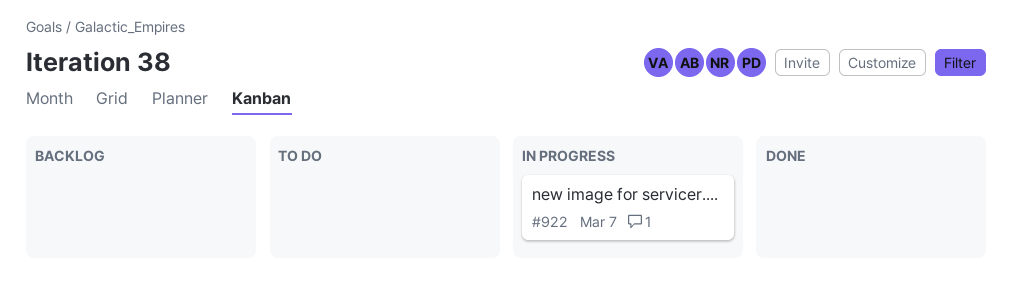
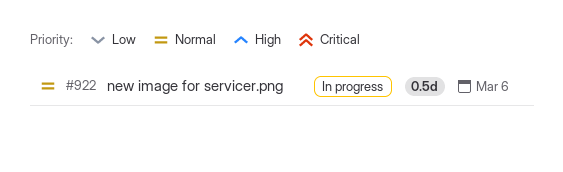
#922, due: Mar 7 -> Mar 6

